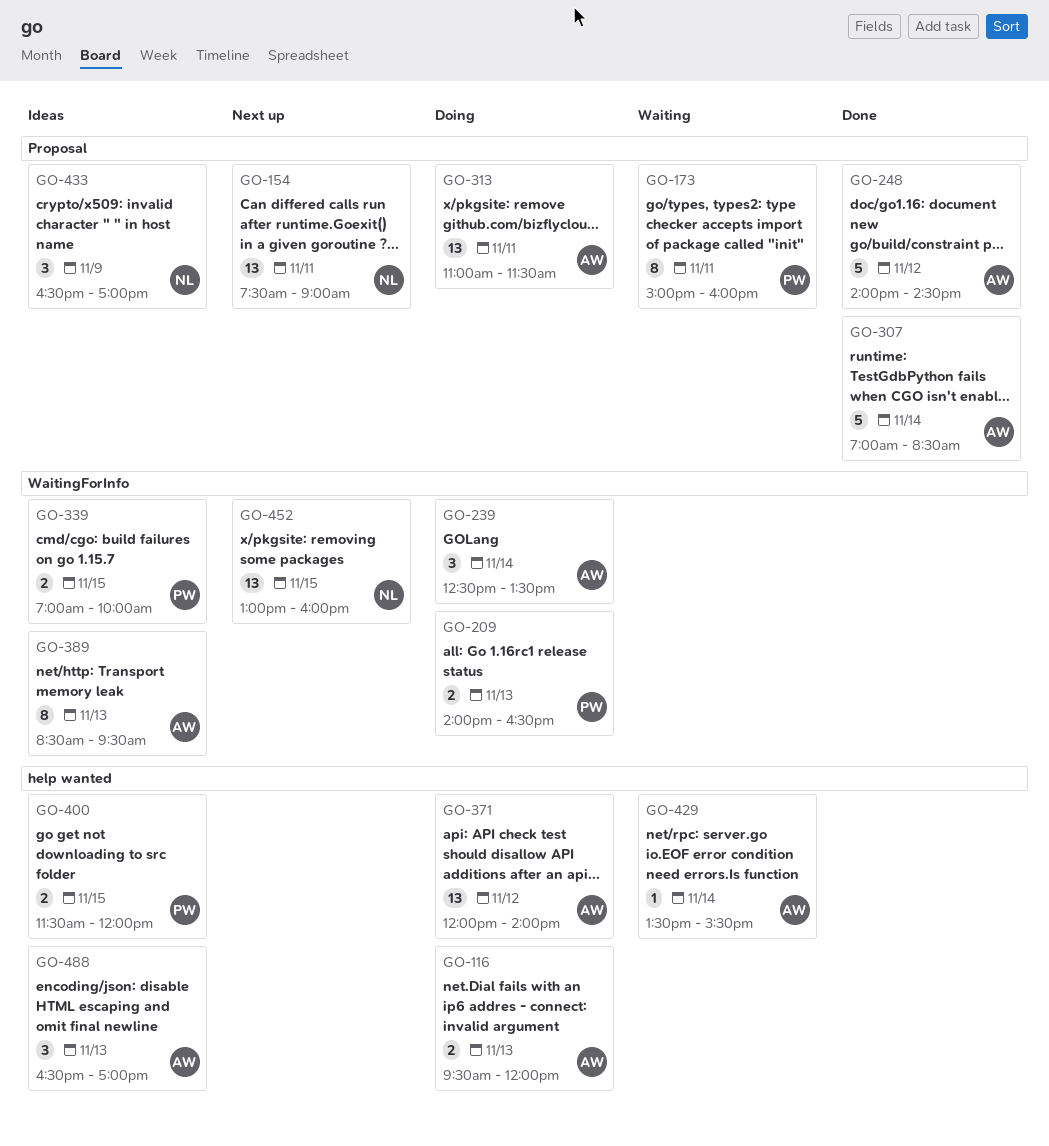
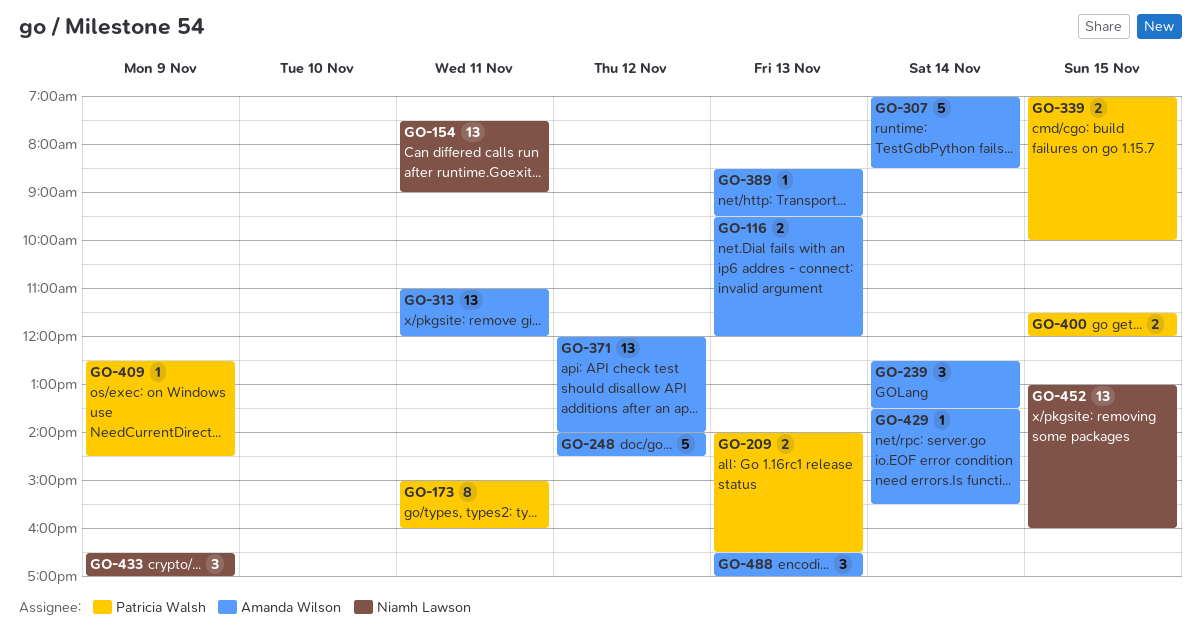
GO-313, ends: 11:30 -> 12:00
GO-389, estimate: 8 -> 1
GO-409: none -> present

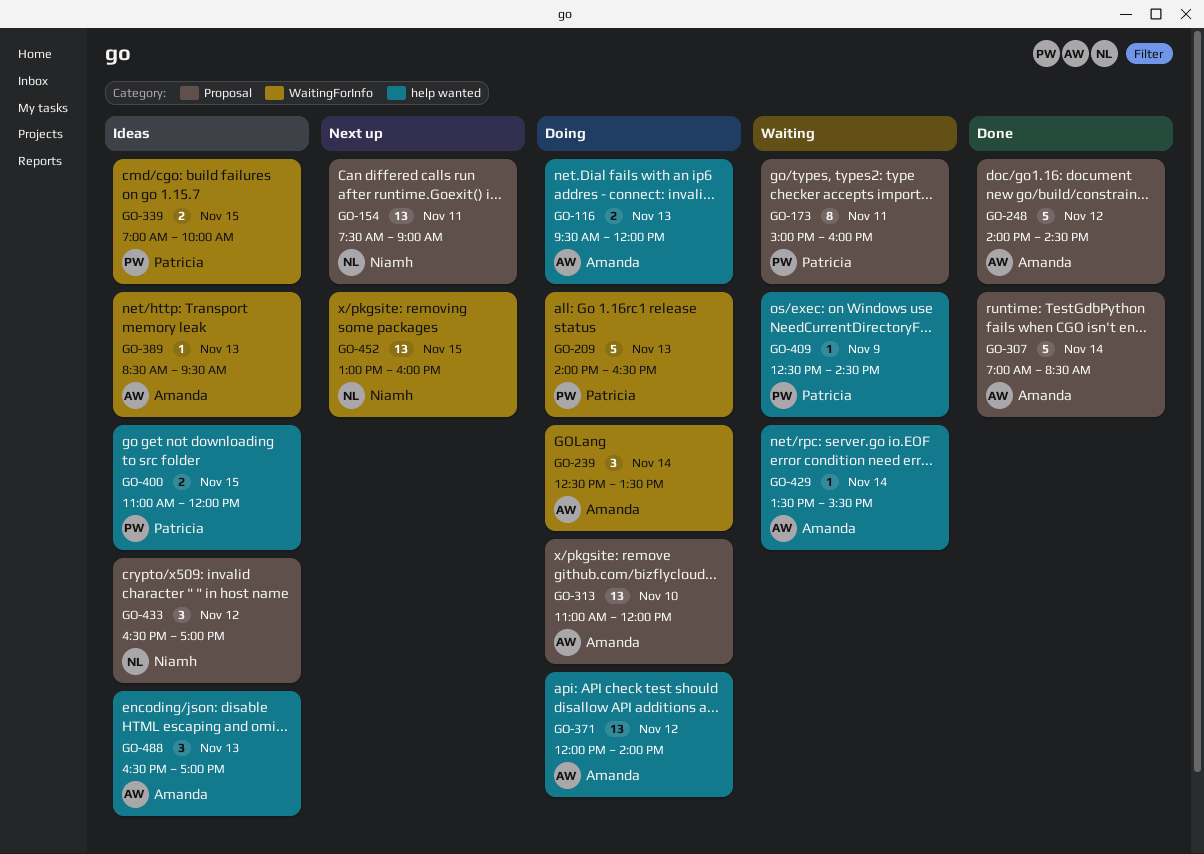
GO-209, estimate: 2 -> 5
GO-313, day: Nov 11 -> Nov 10
GO-400, begins: 11:30 -> 11:00
GO-433, day: Nov 9 -> Nov 12

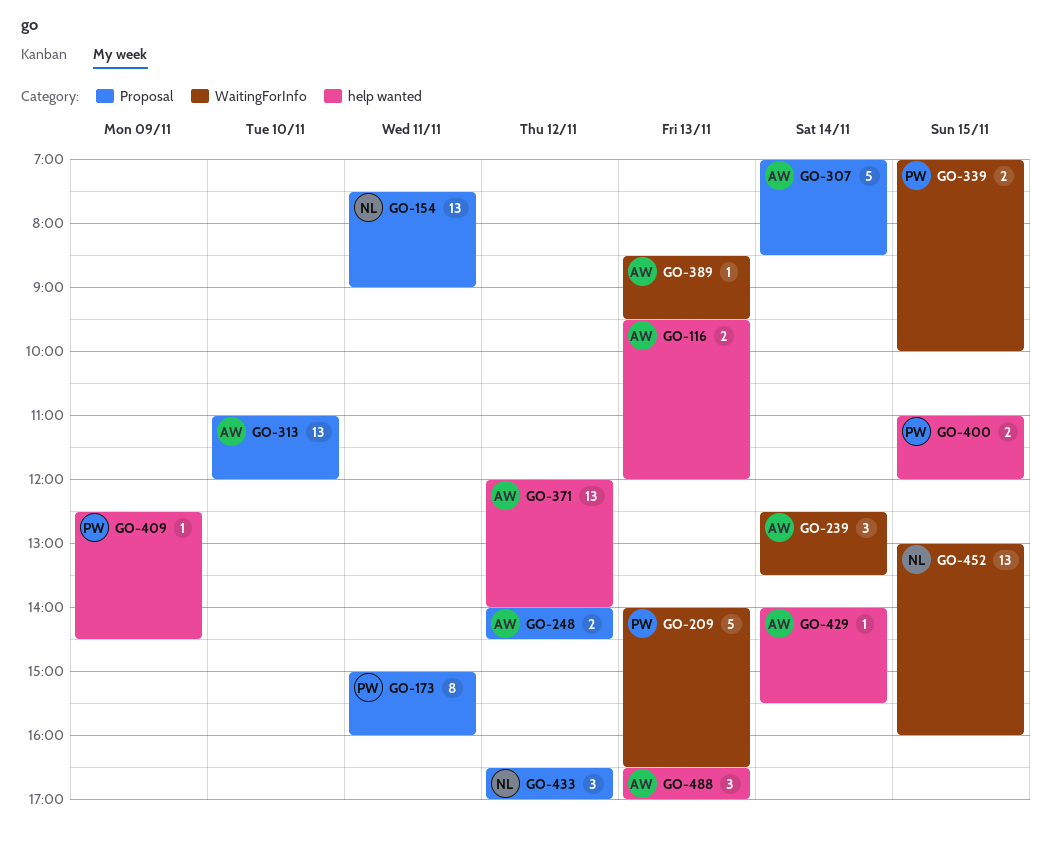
GO-248, estimate: 5 -> 2
GO-429, begins: 13:30 -> 14:00

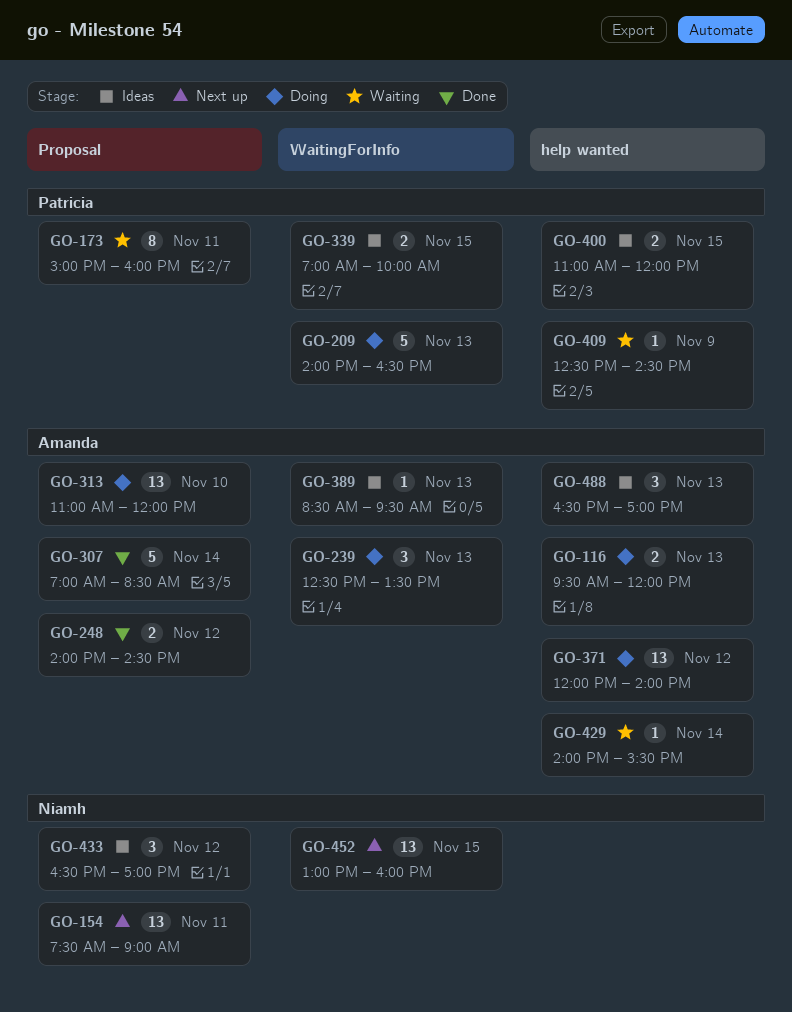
GO-239, day: Nov 14 -> Nov 13

